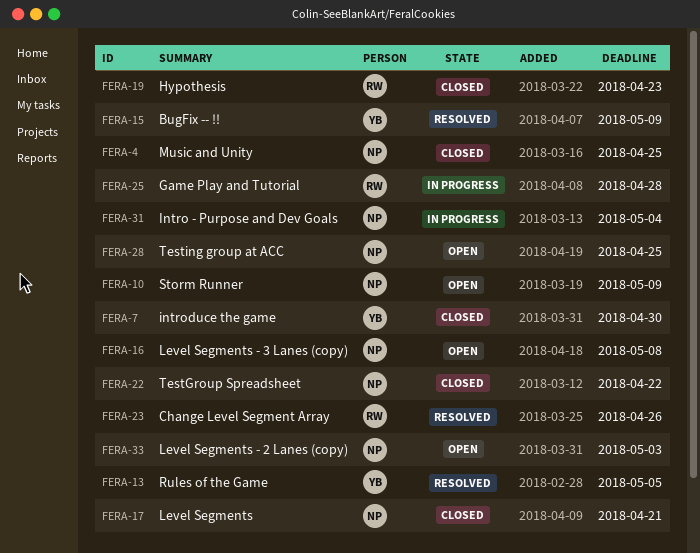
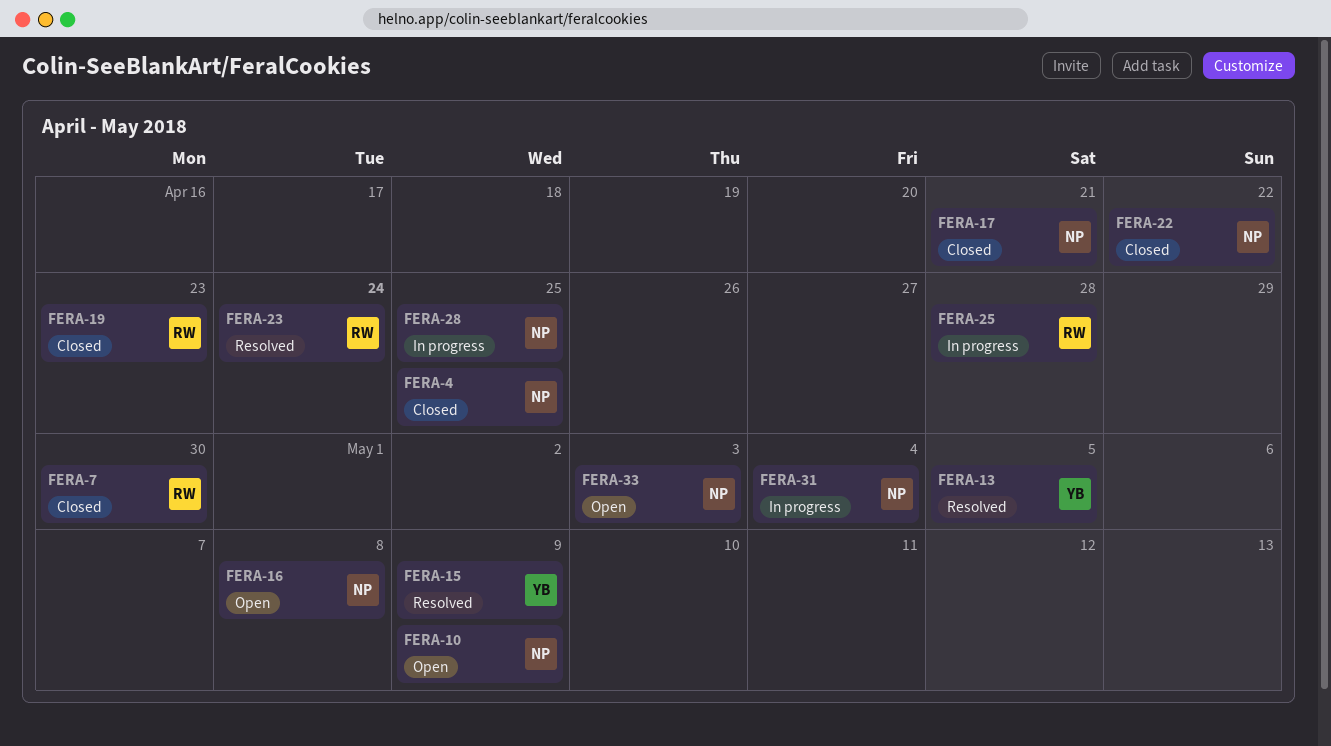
FERA-7, owner: YB -> RW
FERA-23, due: Apr 26 -> Apr 24
FERA-28, status: Open -> In progress

